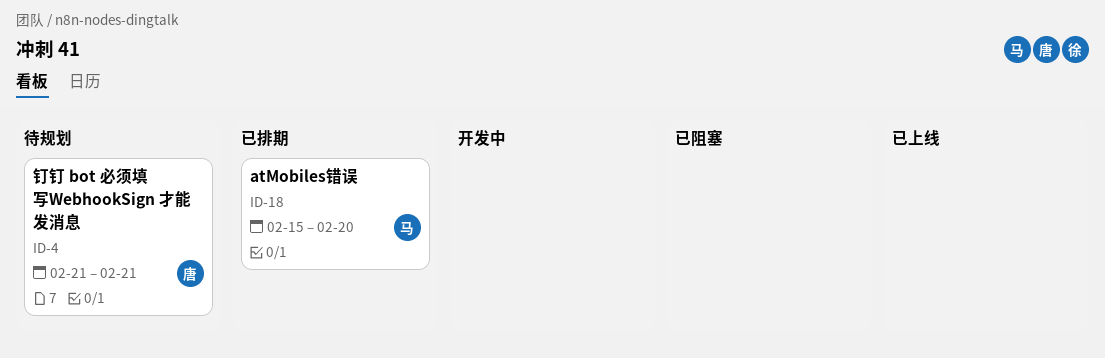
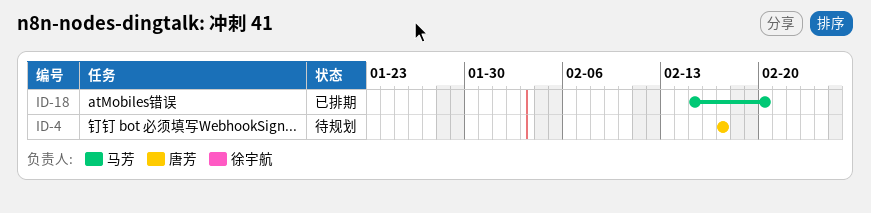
ID-4, start: Feb 21 -> Feb 17
ID-4, due: Feb 21 -> Feb 17

